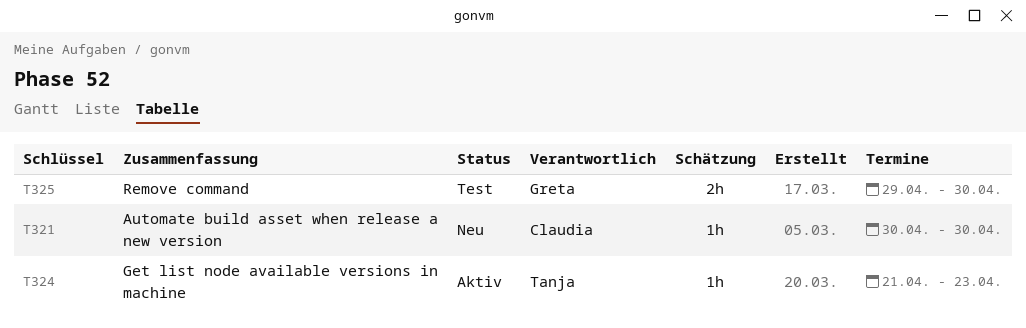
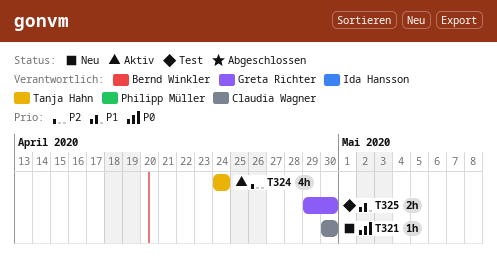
T324, estimate: 1h -> 4h
T324, start: Apr 21 -> Apr 24
T324, due: Apr 23 -> Apr 24

